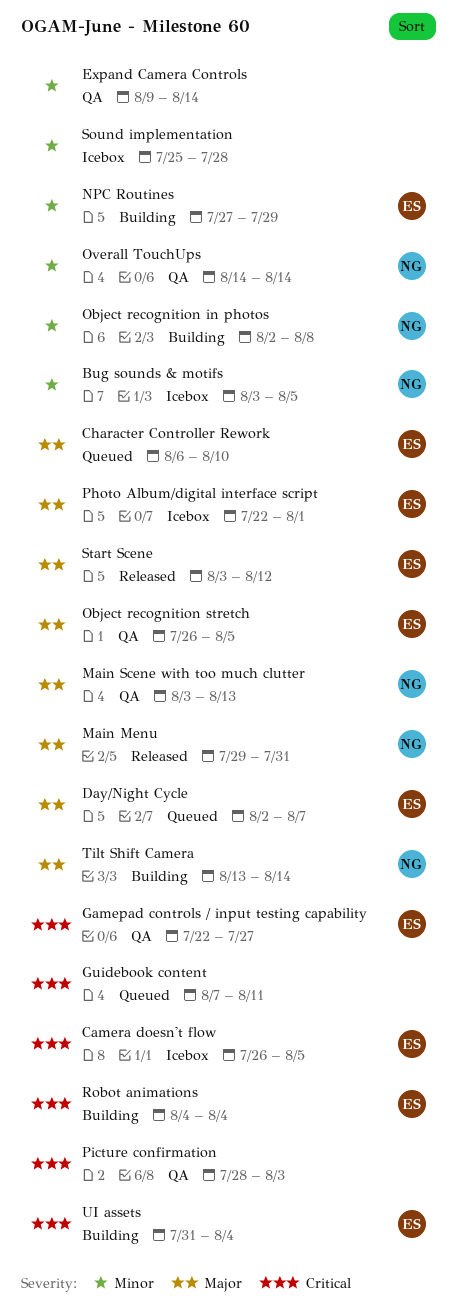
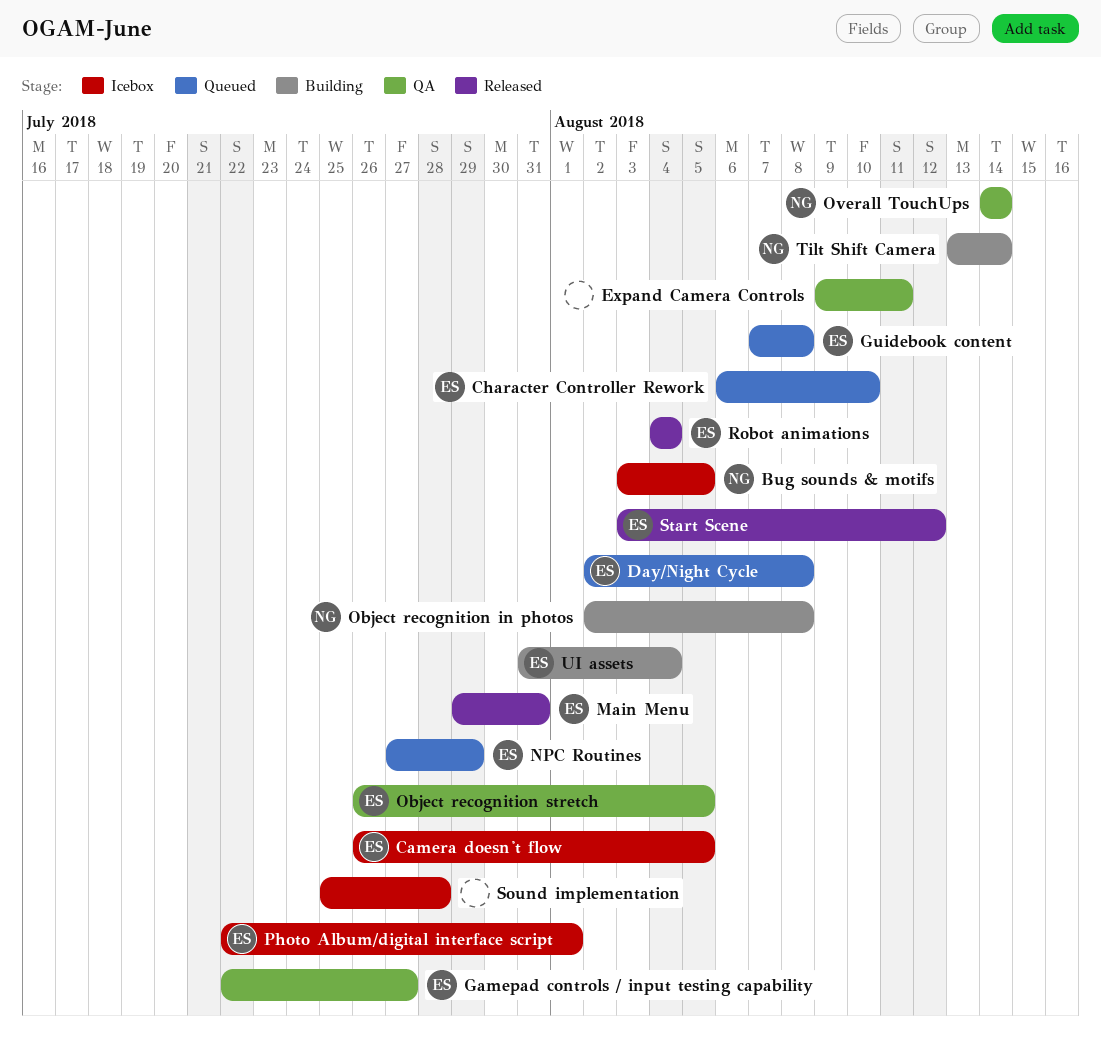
Day/Night Cycle, due: Aug 7 -> Aug 8
Expand Camera Controls, due: Aug 14 -> Aug 11
Guidebook content, owner: none -> ES
Guidebook content, due: Aug 11 -> Aug 8
Main Menu, owner: NG -> ES
Main Scene with too much clutter: present -> none
NPC Routines, status: Building -> Queued
Picture confirmation: present -> none
Robot animations, status: Building -> Released

